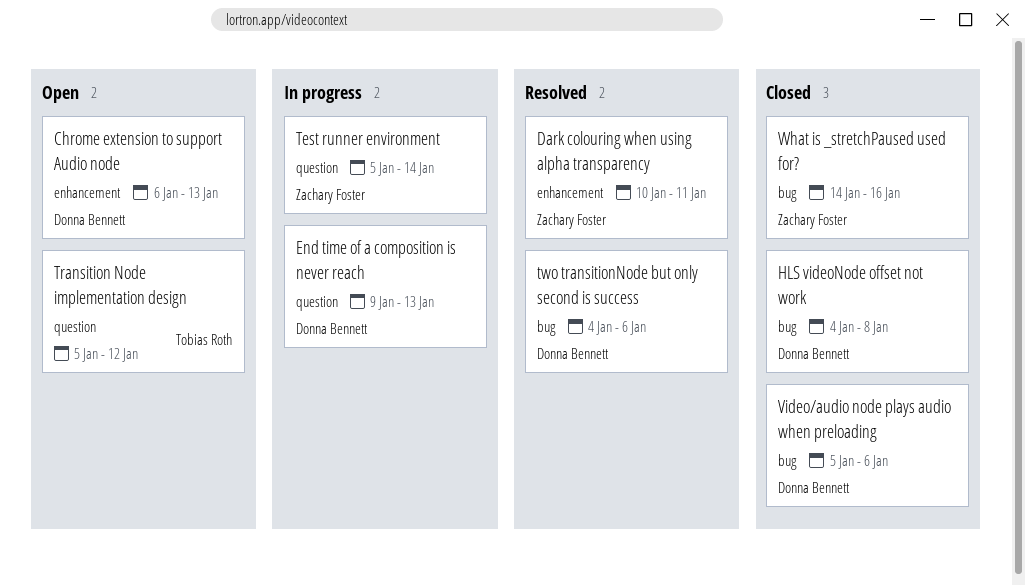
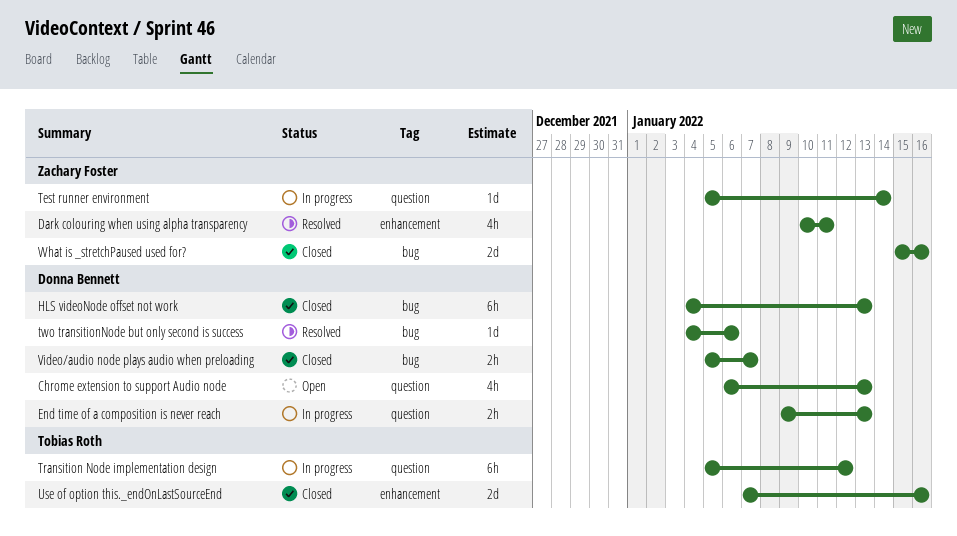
Chrome extension to support Audio node, label: enhancement -> question
HLS videoNode offset not work, due: Jan 8 -> Jan 13
Transition Node implementation design, status: Open -> In progress
Use of option this._endOnLastSourceEnd: none -> present
Video/audio node plays audio when preloading, due: Jan 6 -> Jan 7
What is _stretchPaused used for?, start: Jan 14 -> Jan 15

